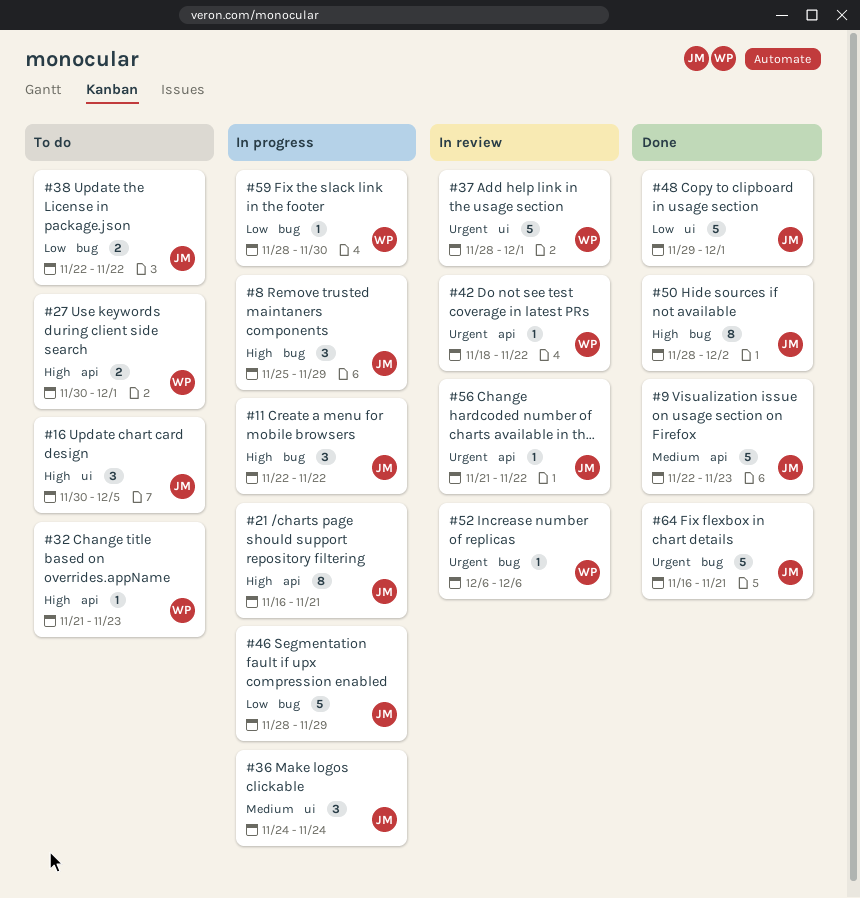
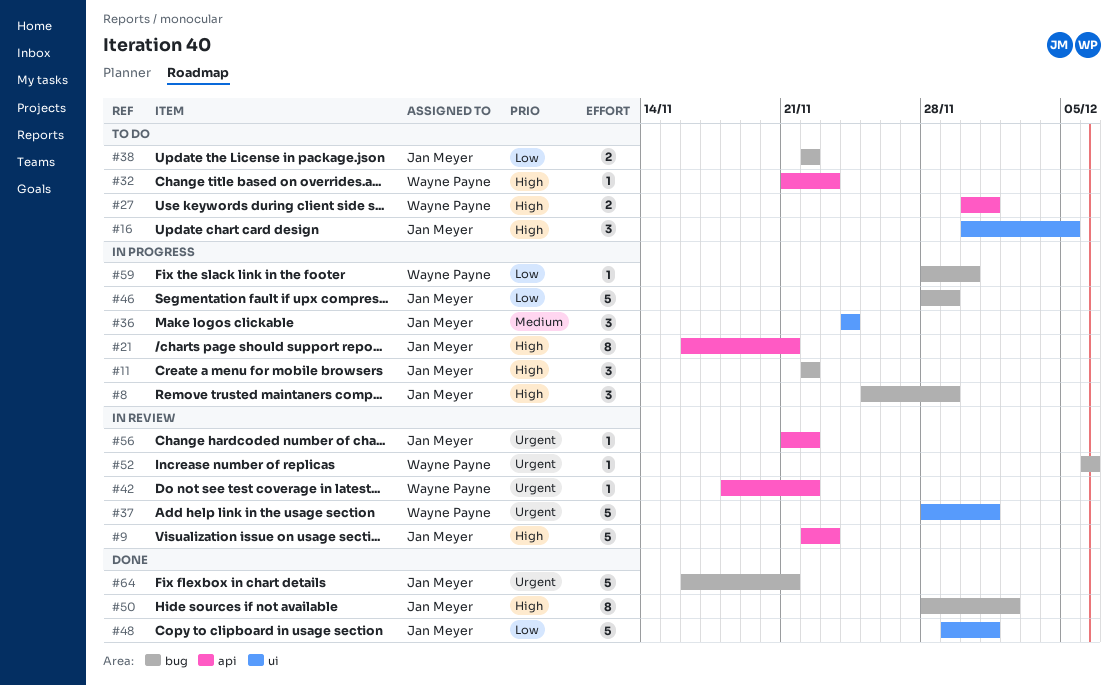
#9, status: Done -> In review
#9, priority: Medium -> High

